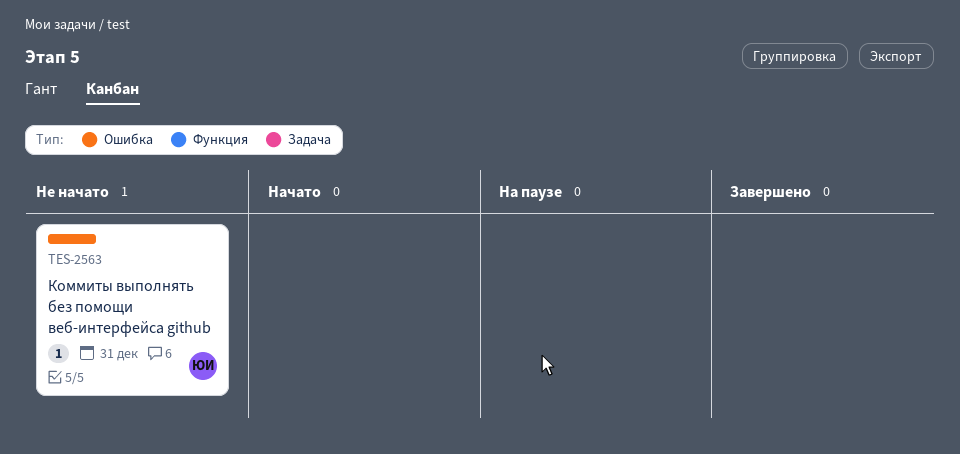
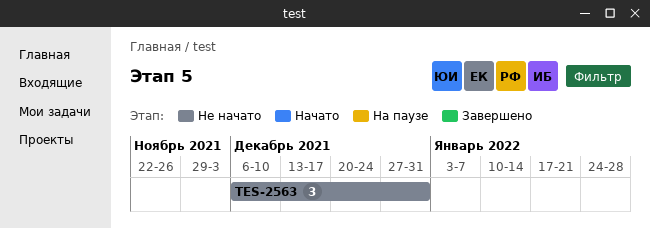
TES-2563, estimate: 1 -> 3

